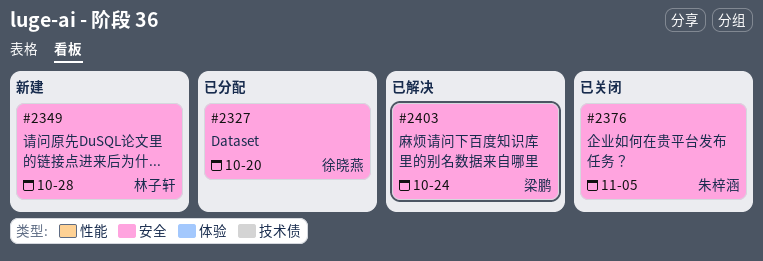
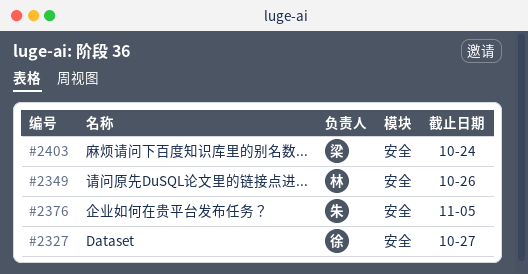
#2327, due: Oct 20 -> Oct 27
#2349, due: Oct 28 -> Oct 26

